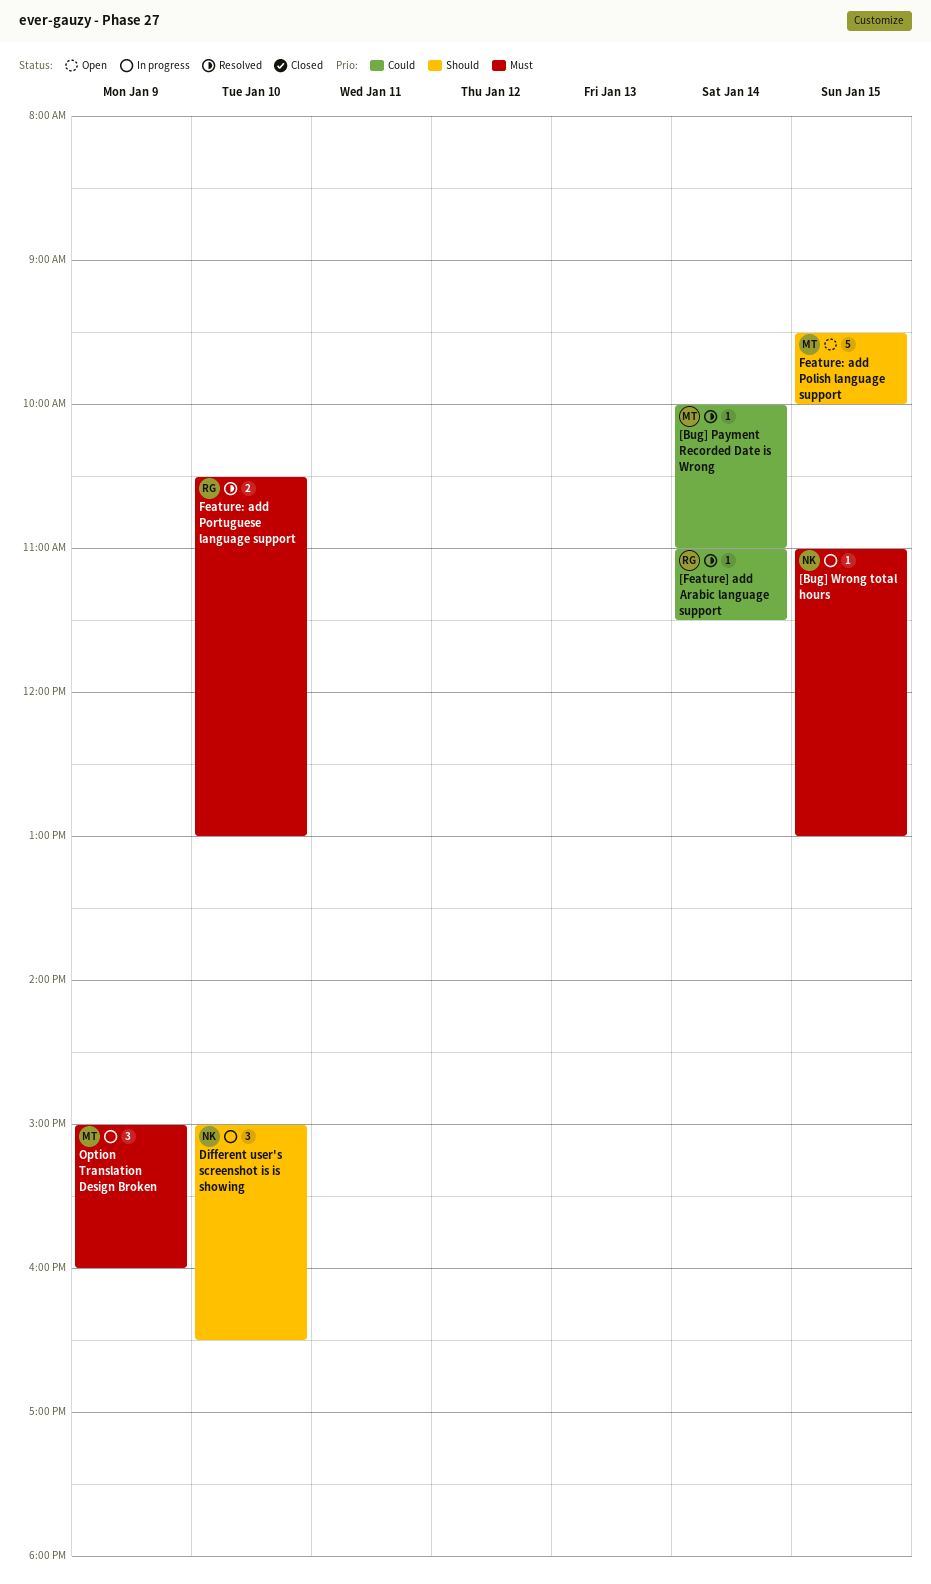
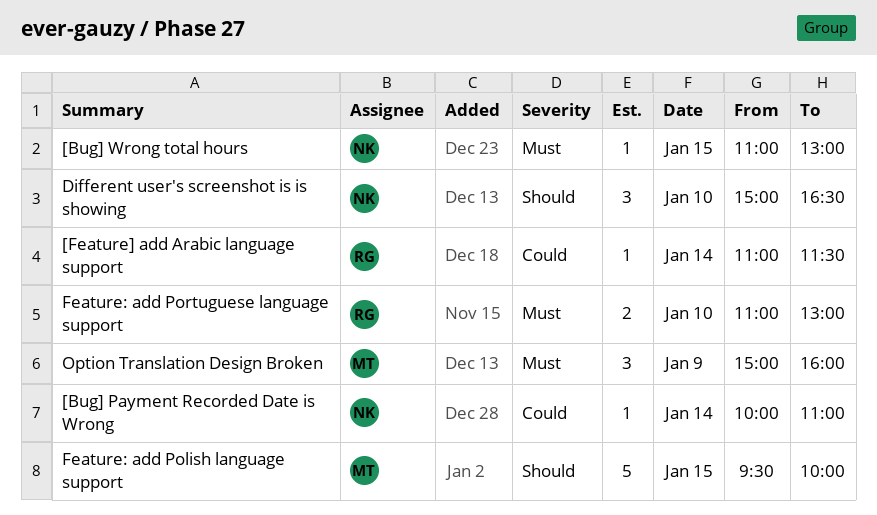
[Bug] Payment Recorded Date is Wrong, owner: MT -> NK
Feature: add Portuguese language support, begins: 10:30 -> 11:00

